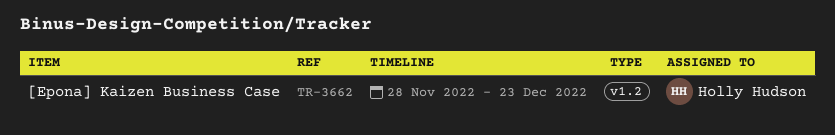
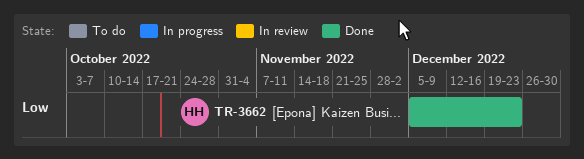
TR-3662, start: Nov 28 -> Dec 5

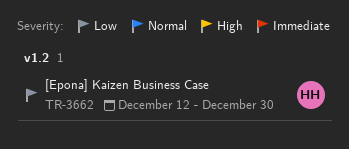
TR-3662, start: Dec 5 -> Dec 12
TR-3662, due: Dec 23 -> Dec 30

